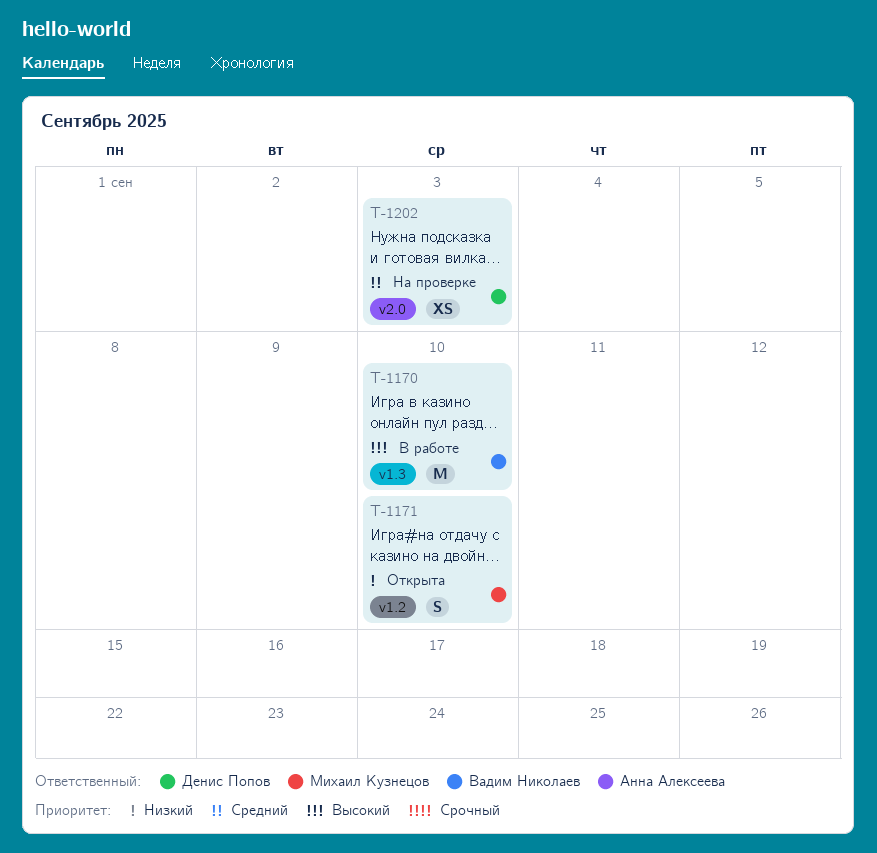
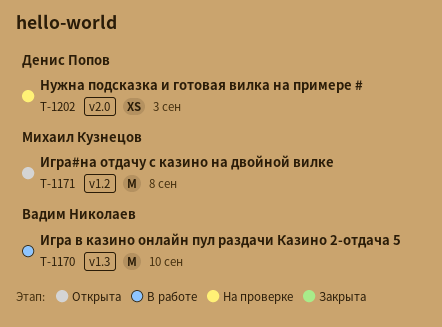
T-1171, estimate: S -> M
T-1171, due: Sep 10 -> Sep 8

